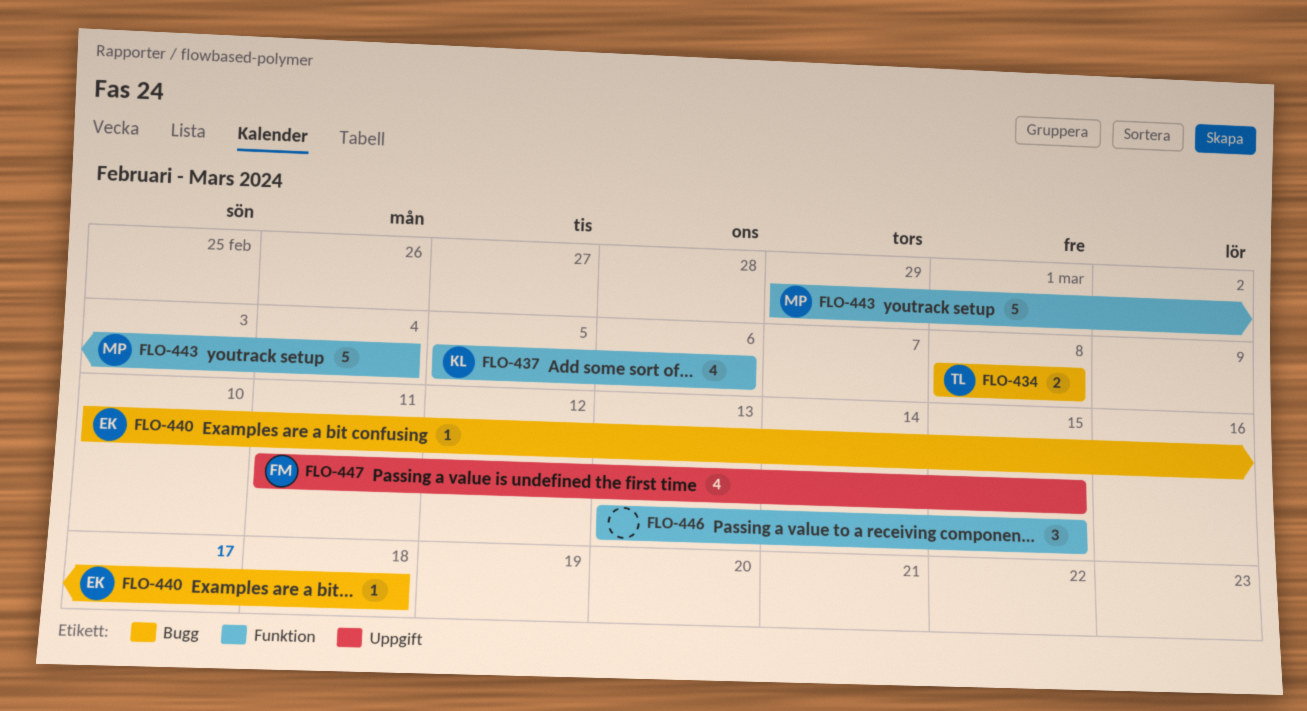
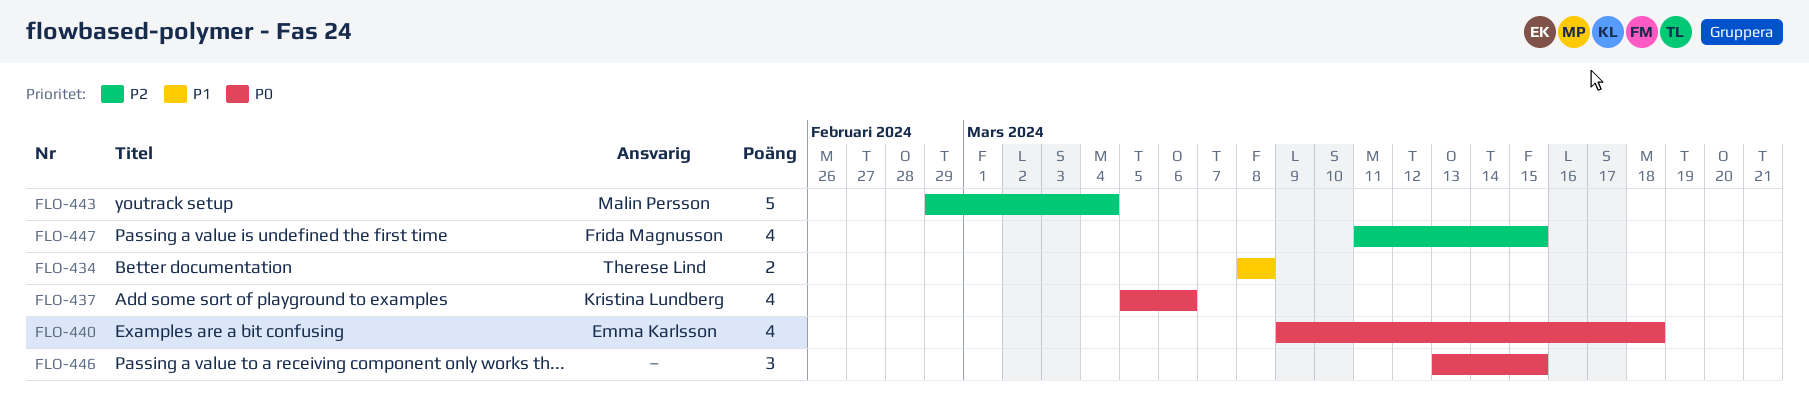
FLO-440, estimate: 1 -> 4
FLO-440, start: Mar 10 -> Mar 9

